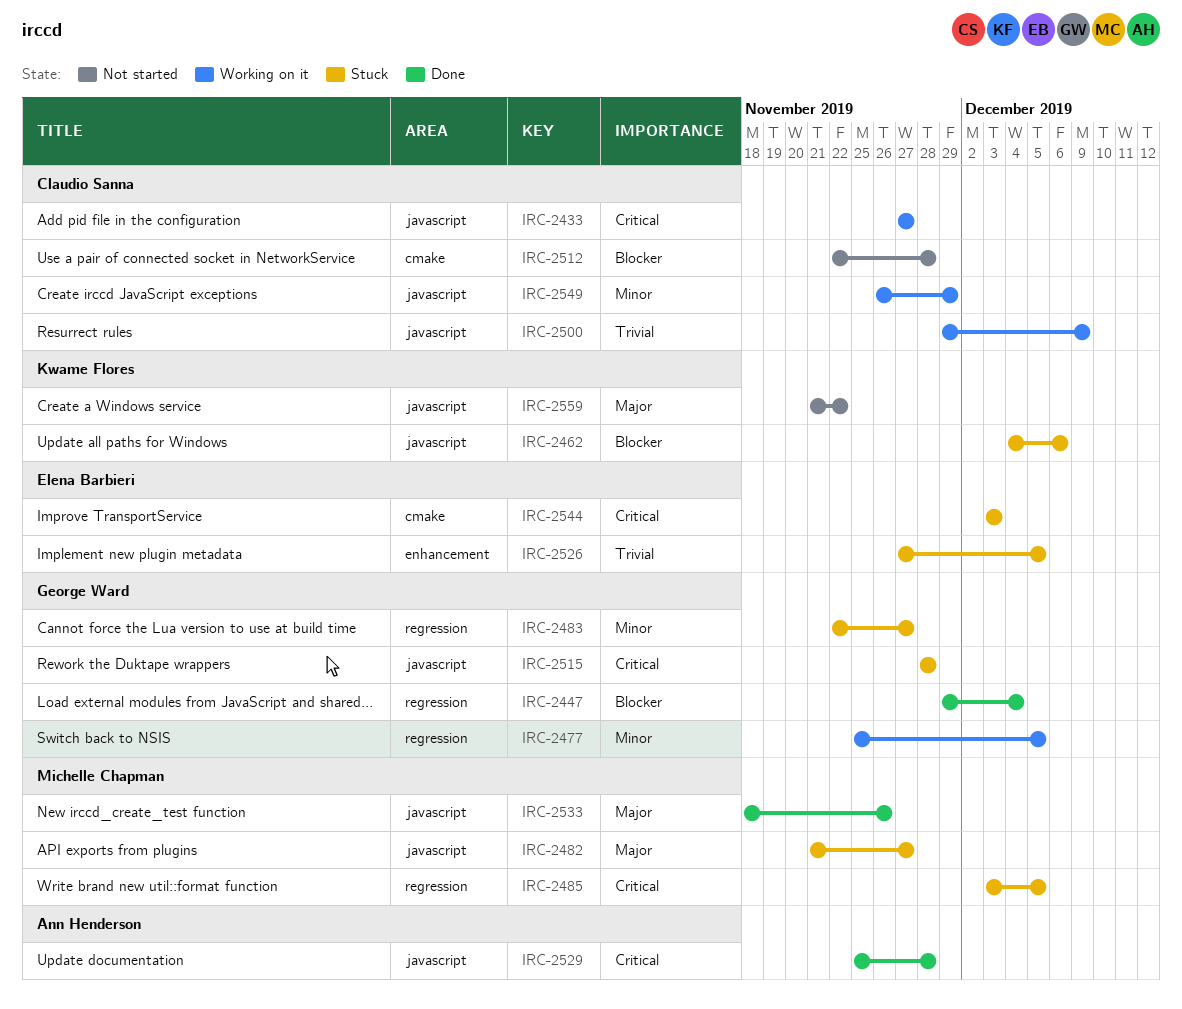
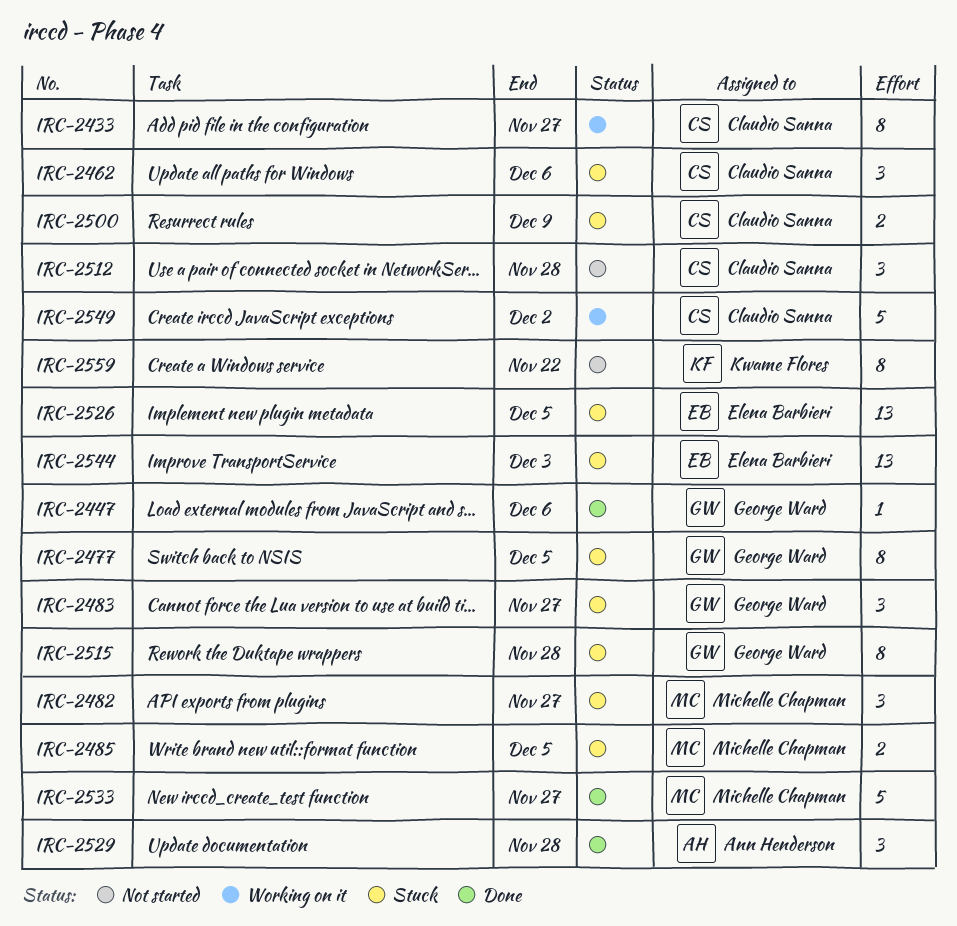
IRC-2447, due: Dec 4 -> Dec 6
IRC-2462, owner: Kwame Flores -> Claudio Sanna
IRC-2477, status: Working on it -> Stuck
IRC-2500, status: Working on it -> Stuck
IRC-2533, due: Nov 26 -> Nov 27
IRC-2549, due: Nov 29 -> Dec 2

